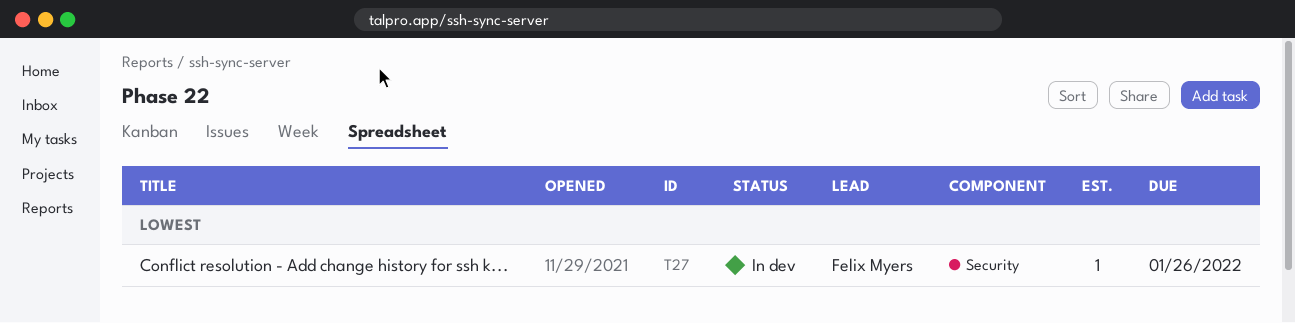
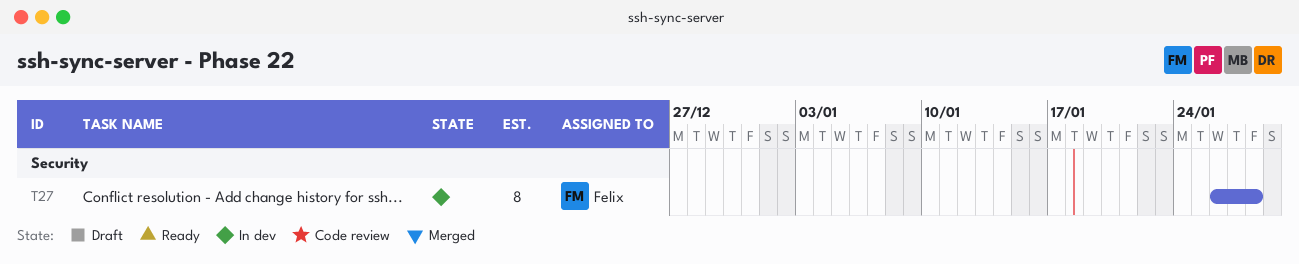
T27, estimate: 1 -> 8
T27, due: Jan 26 -> Jan 28

